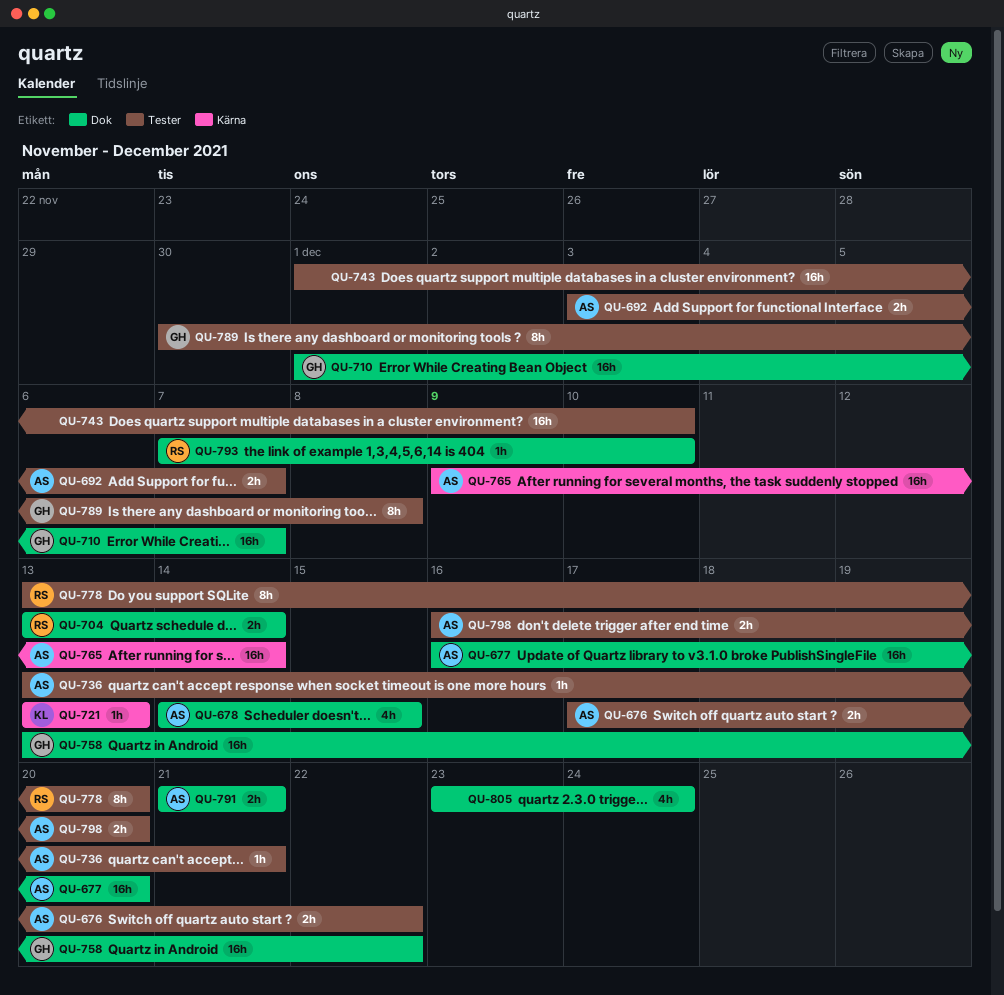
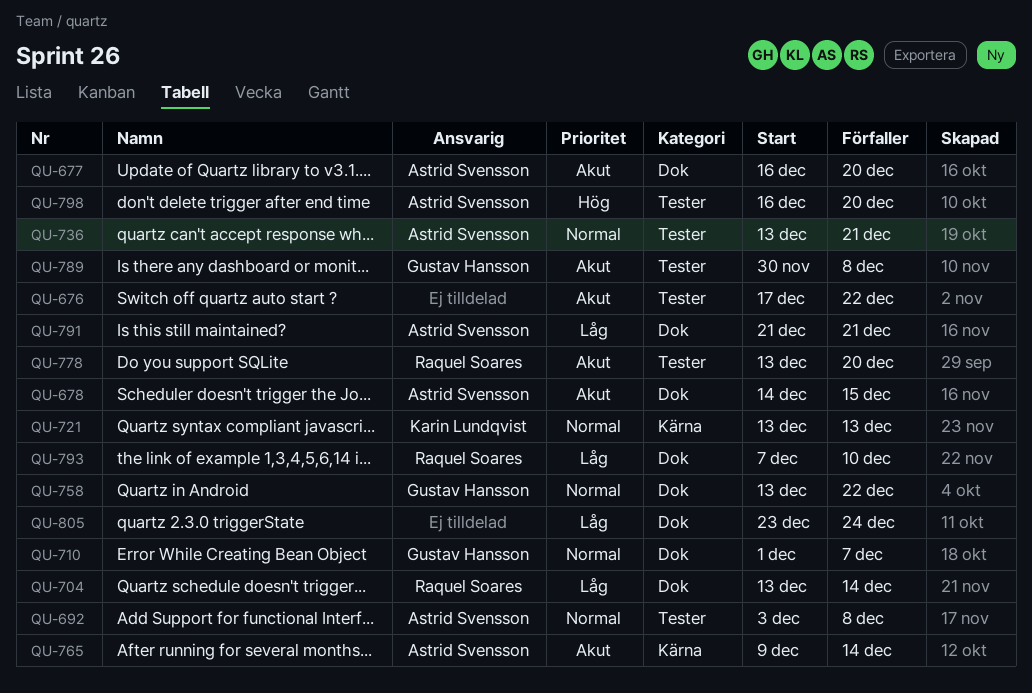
QU-676, owner: Astrid Svensson -> none
QU-692, due: Dec 7 -> Dec 8
QU-743: present -> none

